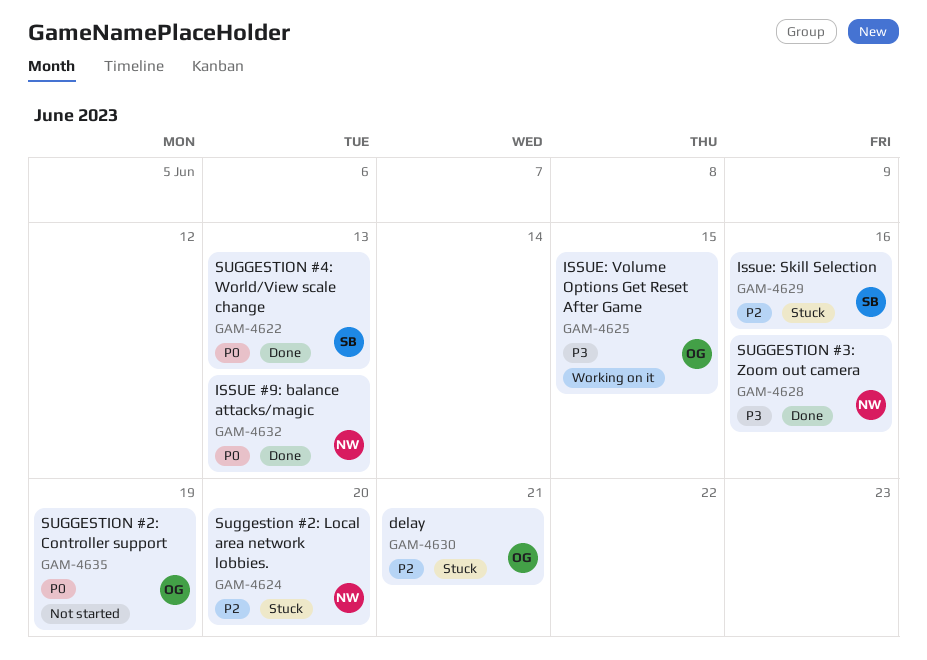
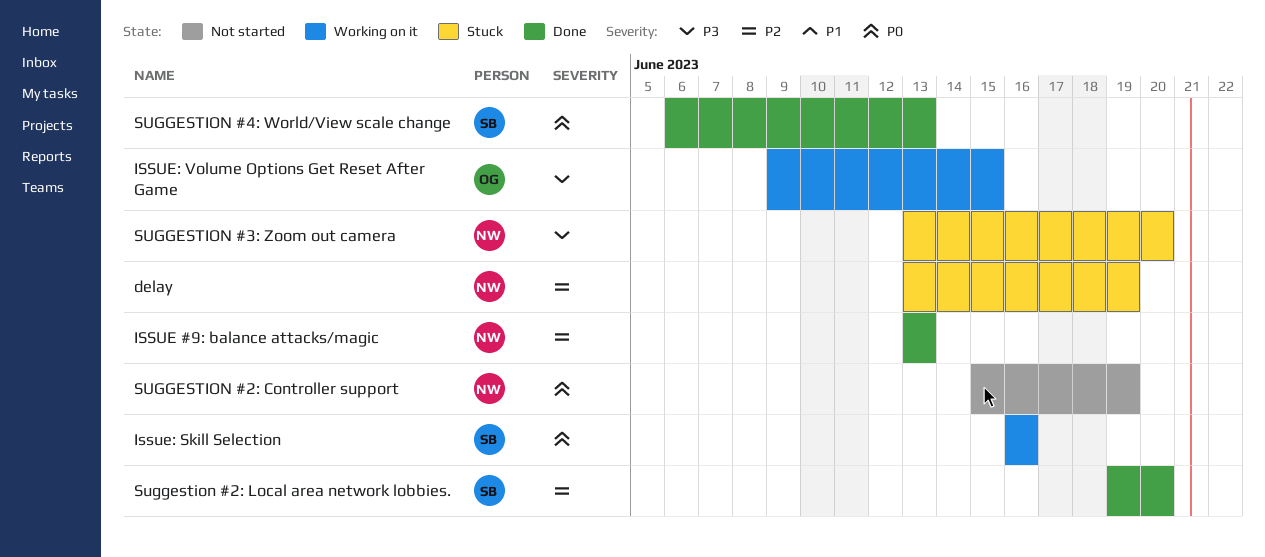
delay, owner: OG -> NW
delay, due: Jun 21 -> Jun 19
ISSUE #9: balance attacks/magic, priority: P0 -> P2
Issue: Skill Selection, status: Stuck -> Working on it
Issue: Skill Selection, priority: P2 -> P0
SUGGESTION #2: Controller support, owner: OG -> NW
Suggestion #2: Local area network lobbies., status: Stuck -> Done
Suggestion #2: Local area network lobbies., owner: NW -> SB
SUGGESTION #3: Zoom out camera, status: Done -> Stuck
SUGGESTION #3: Zoom out camera, due: Jun 16 -> Jun 20

